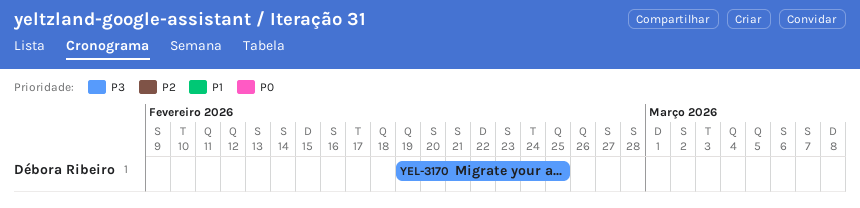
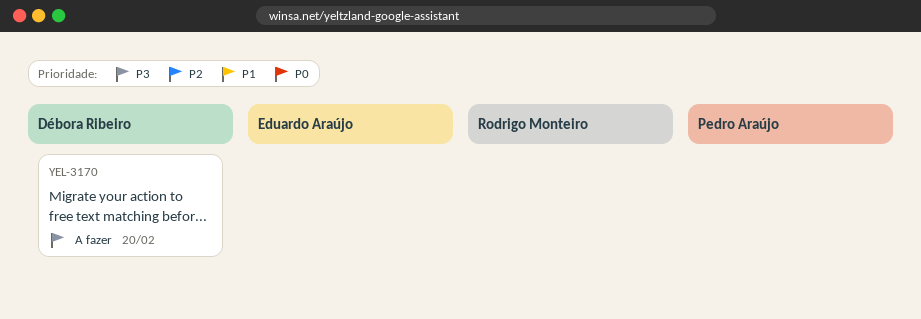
YEL-3170, due: Feb 25 -> Feb 20

